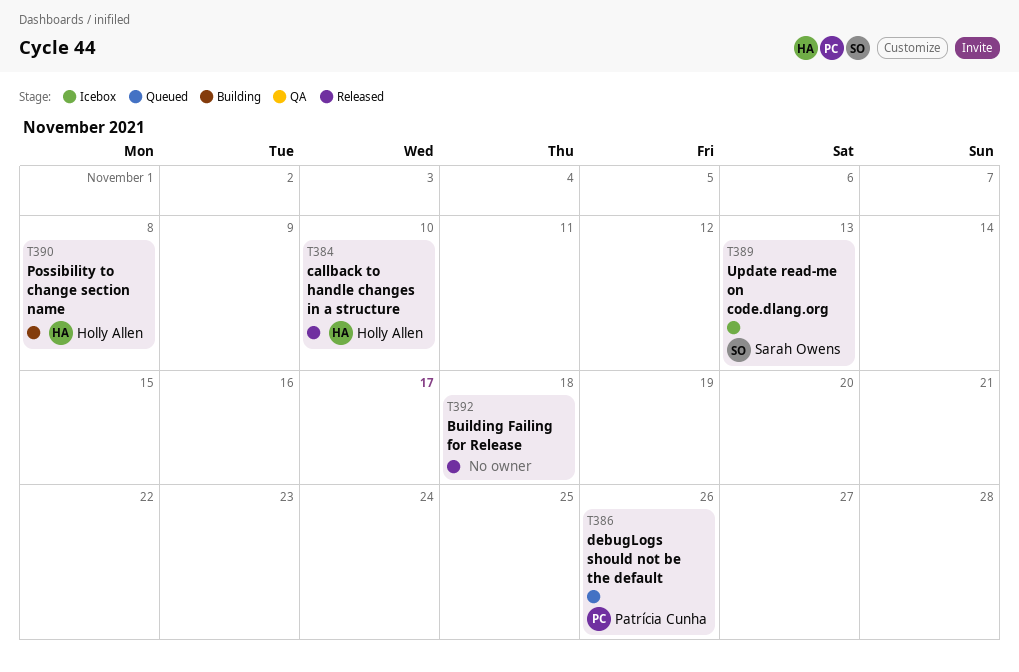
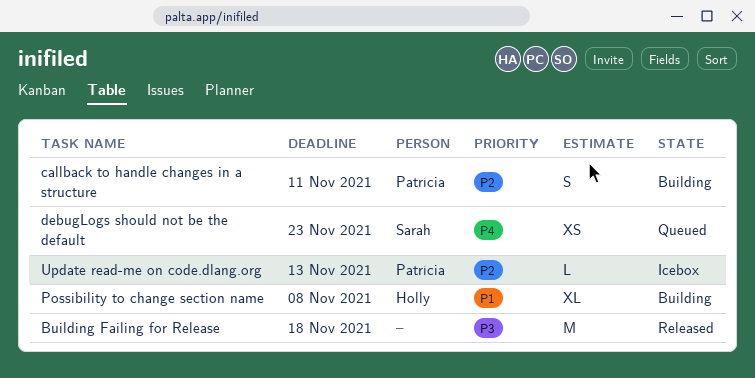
callback to handle changes in a structure, status: Released -> Building
callback to handle changes in a structure, owner: Holly Allen -> Patrícia Cunha
callback to handle changes in a structure, due: Nov 10 -> Nov 11
debugLogs should not be the default, owner: Patrícia Cunha -> Sarah Owens
debugLogs should not be the default, due: Nov 26 -> Nov 23
Update read-me on code.dlang.org, owner: Sarah Owens -> Patrícia Cunha

